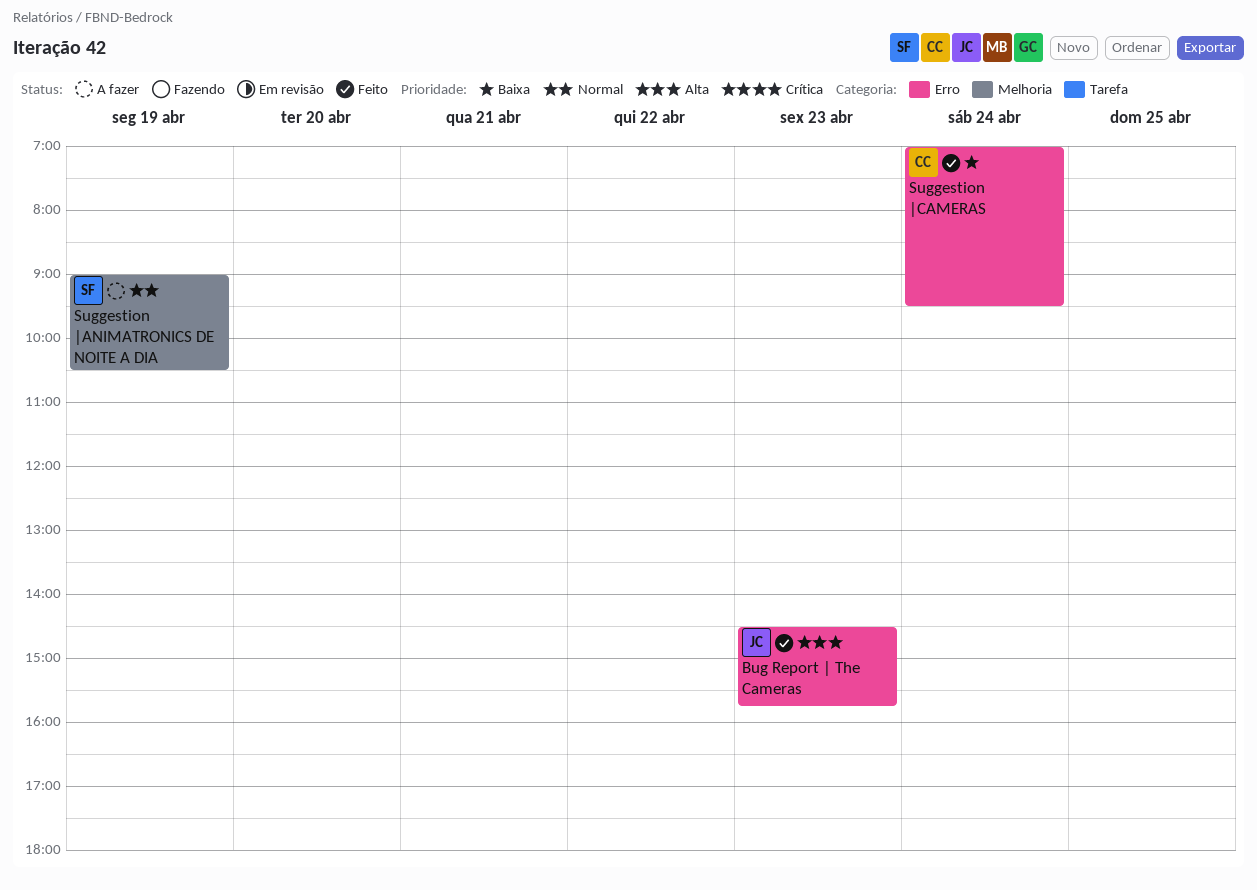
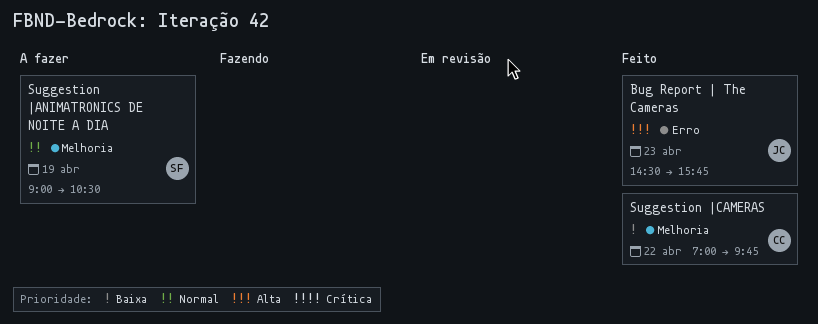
Suggestion |CAMERAS, label: Erro -> Melhoria
Suggestion |CAMERAS, day: Apr 24 -> Apr 22
Suggestion |CAMERAS, ends: 09:30 -> 09:45

